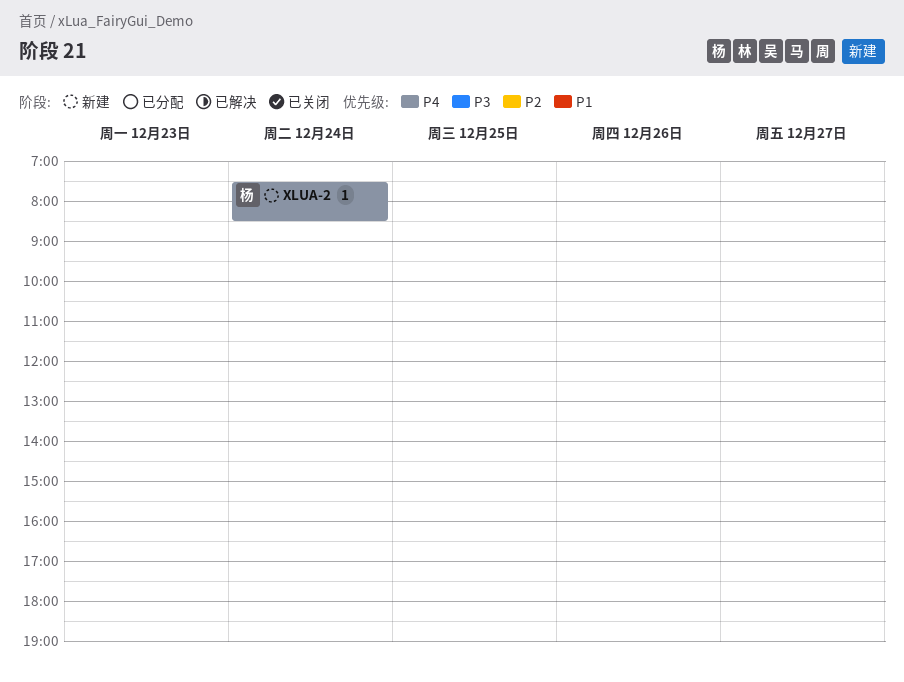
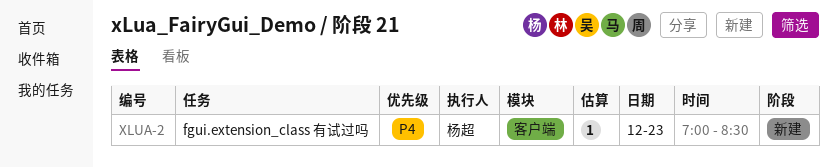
XLUA-2, day: Dec 24 -> Dec 23
XLUA-2, begins: 07:30 -> 07:00

